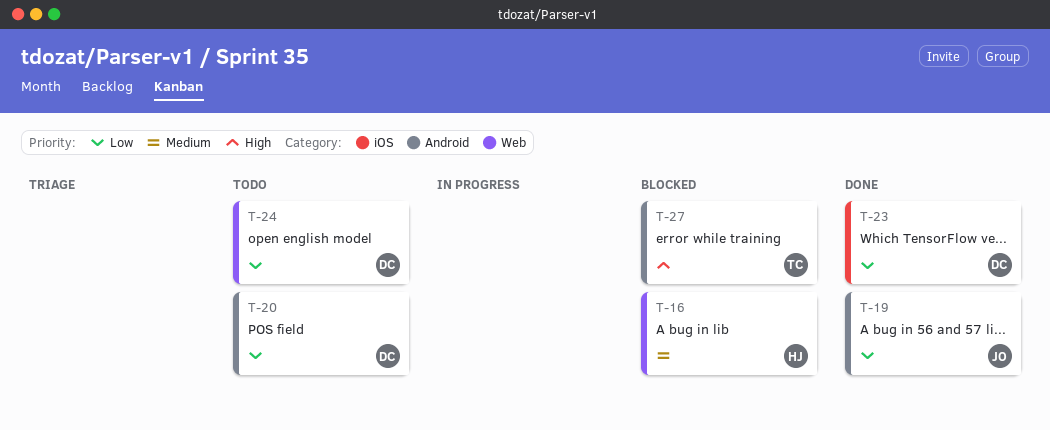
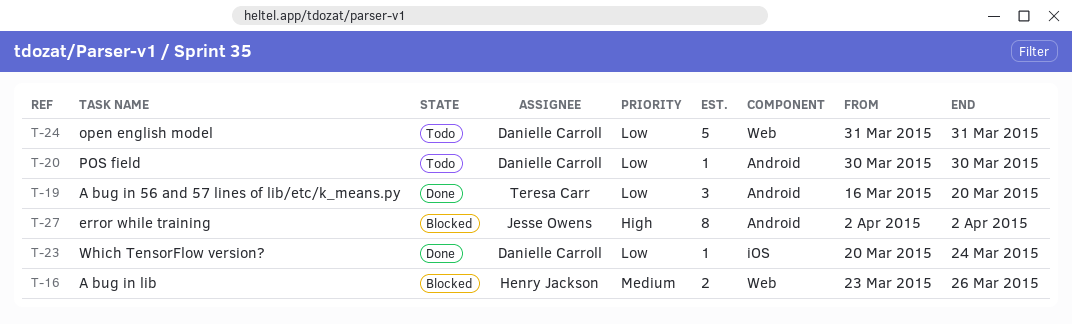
T-19, owner: Jesse Owens -> Teresa Carr
T-27, owner: Teresa Carr -> Jesse Owens

